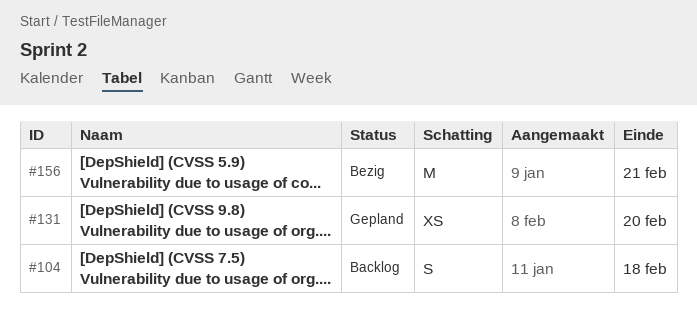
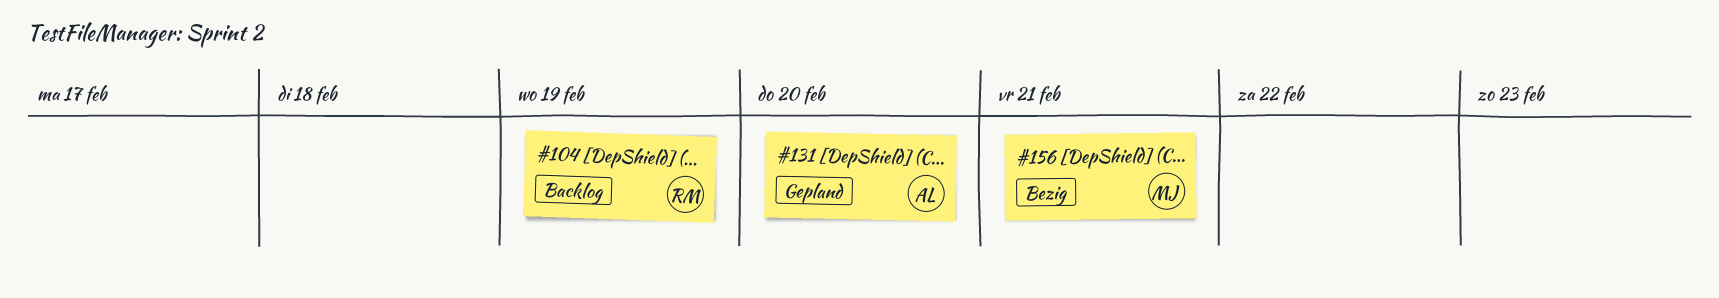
#104, due: Feb 18 -> Feb 19

